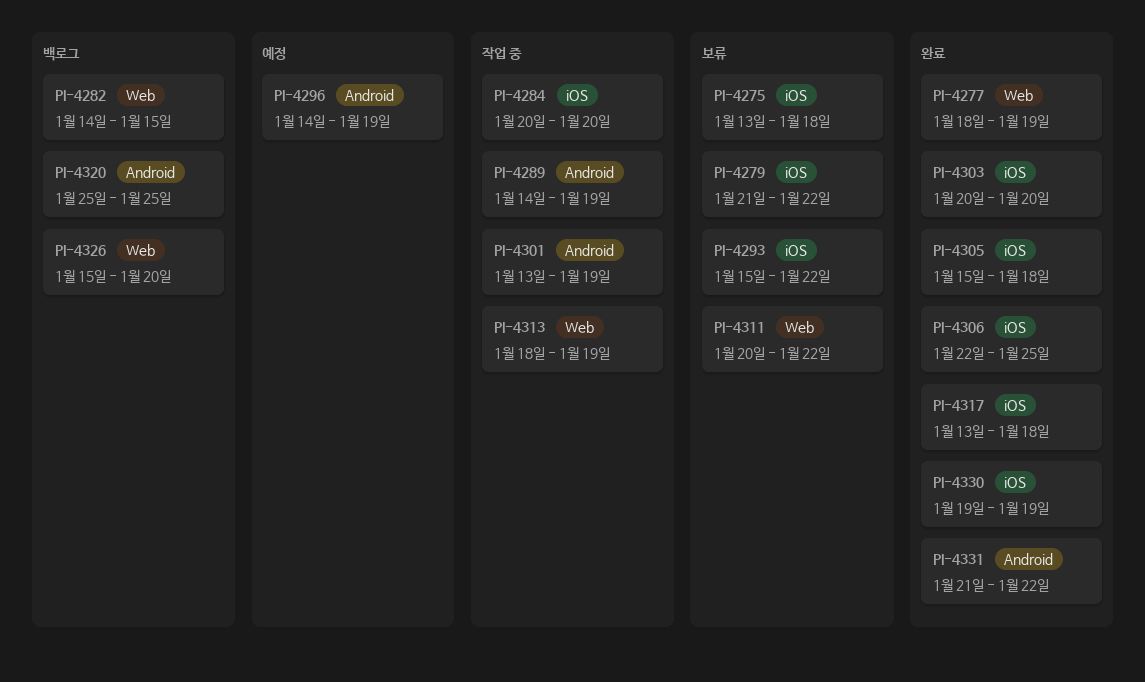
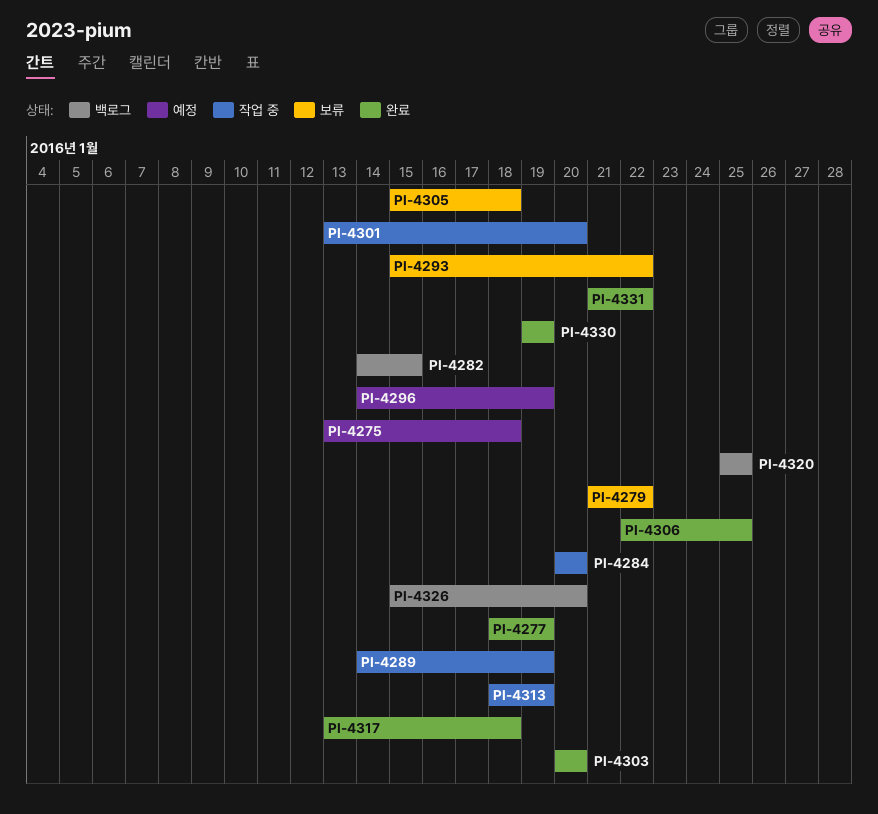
PI-4275, status: 보류 -> 예정
PI-4301, due: Jan 19 -> Jan 20
PI-4305, status: 완료 -> 보류
PI-4311: present -> none

